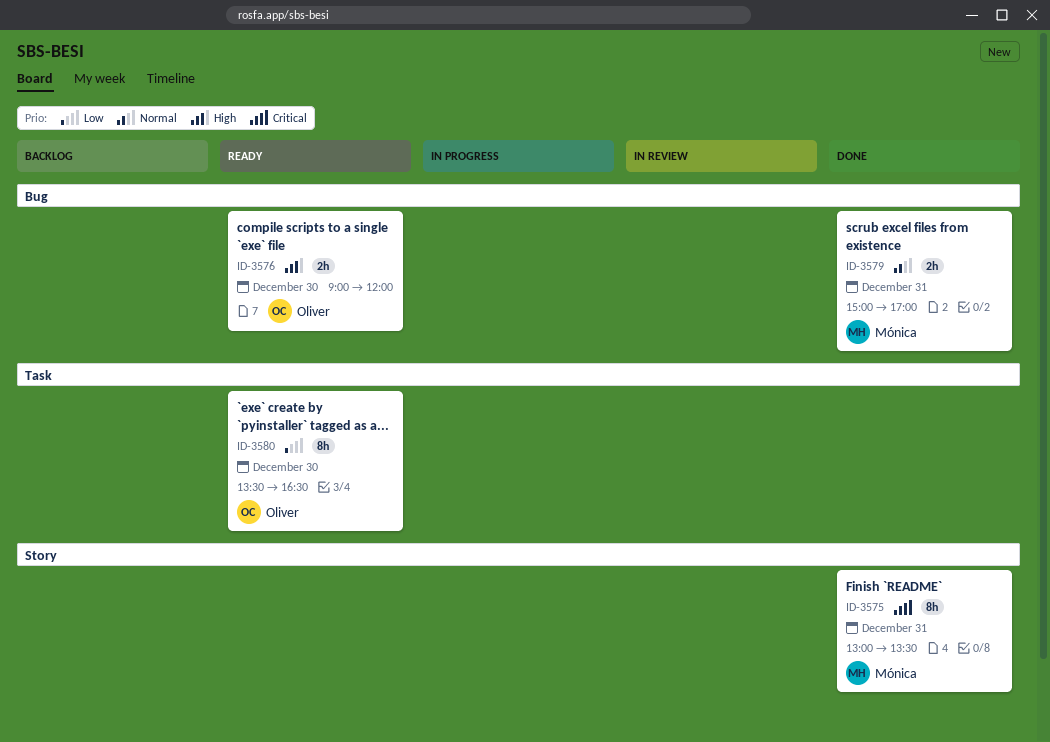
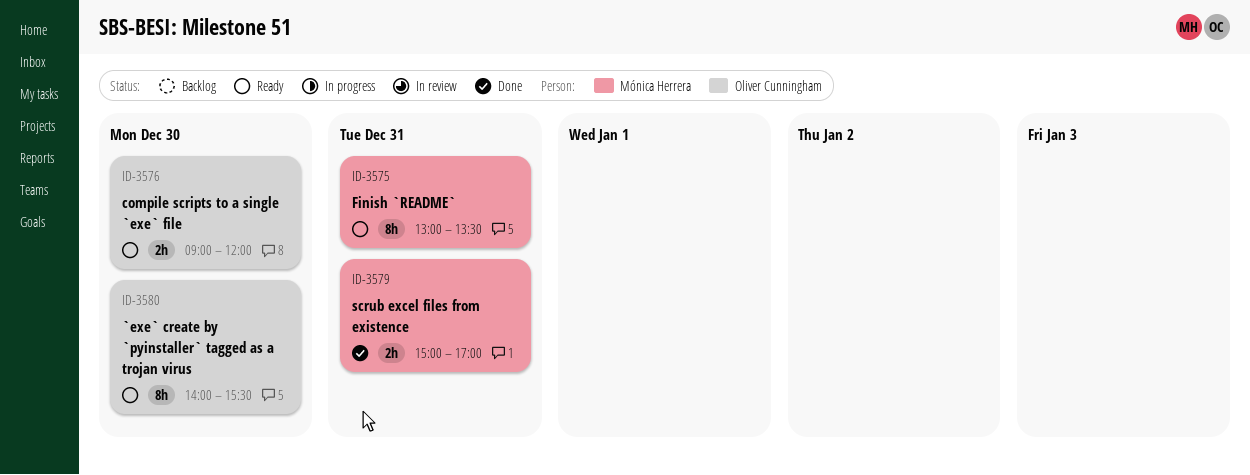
ID-3575, status: Done -> Ready
ID-3580, begins: 13:30 -> 14:00
ID-3580, ends: 16:30 -> 15:30

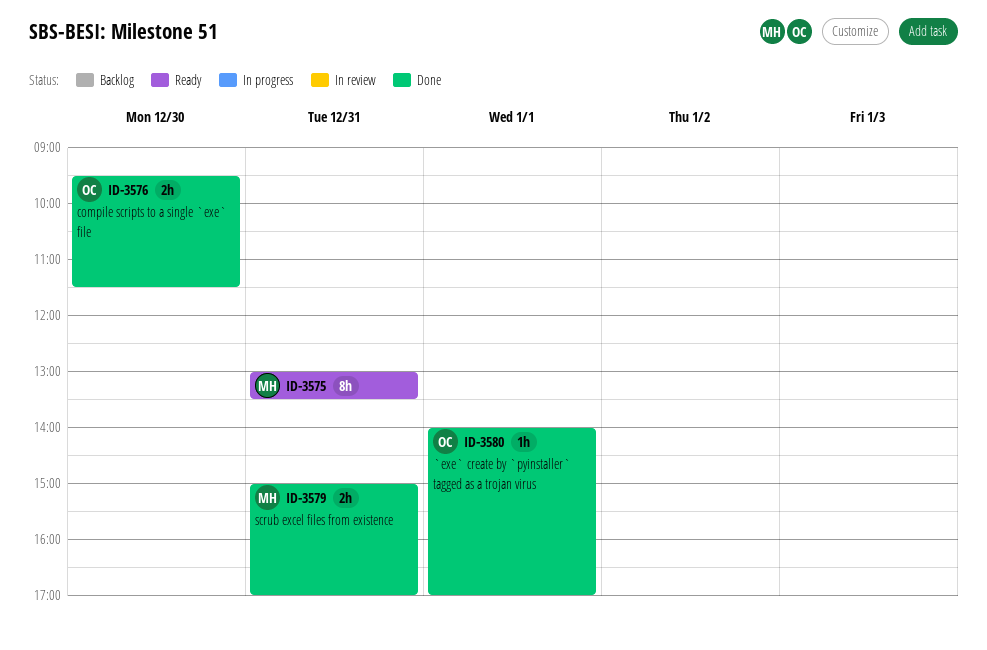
ID-3576, status: Ready -> Done
ID-3576, begins: 09:00 -> 09:30
ID-3576, ends: 12:00 -> 11:30
ID-3580, status: Ready -> Done
ID-3580, estimate: 8h -> 1h
ID-3580, day: Dec 30 -> Jan 1
ID-3580, ends: 15:30 -> 17:00

